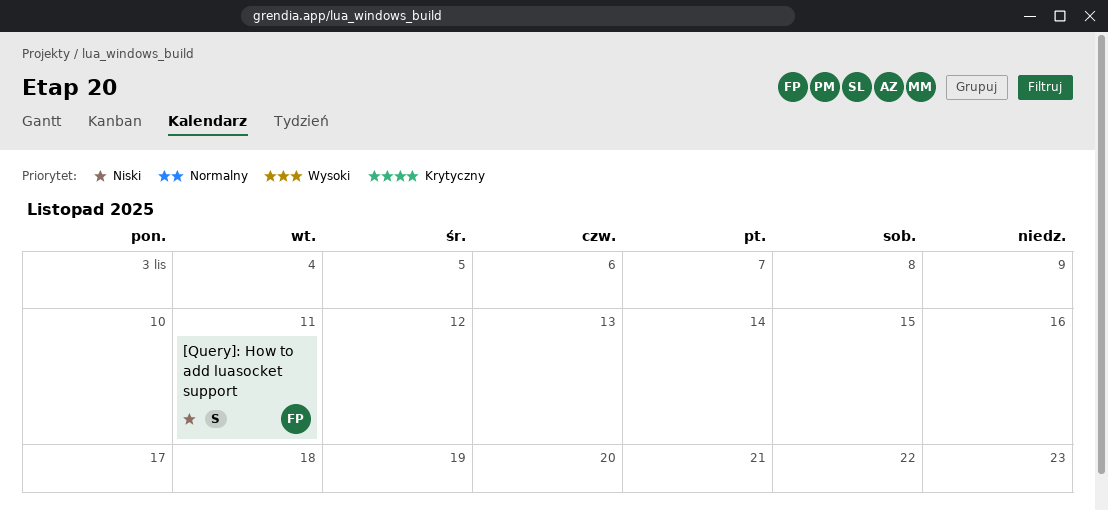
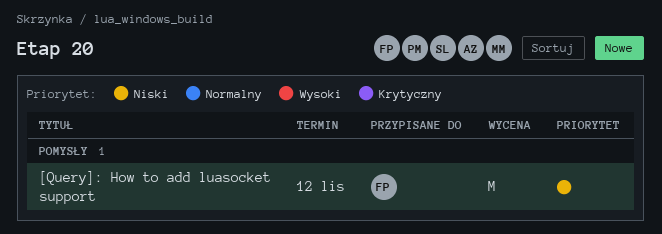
[Query]: How to add luasocket support, estimate: S -> M
[Query]: How to add luasocket support, due: Nov 11 -> Nov 12

